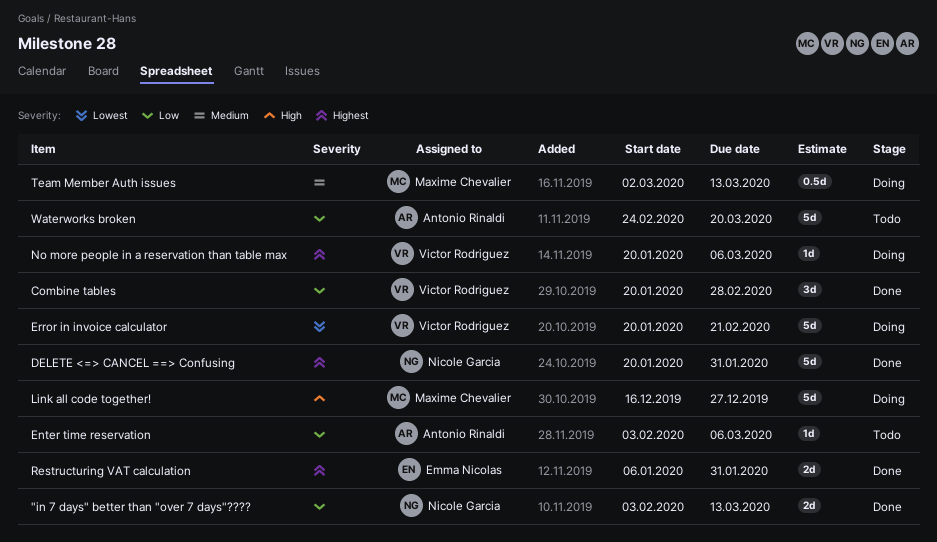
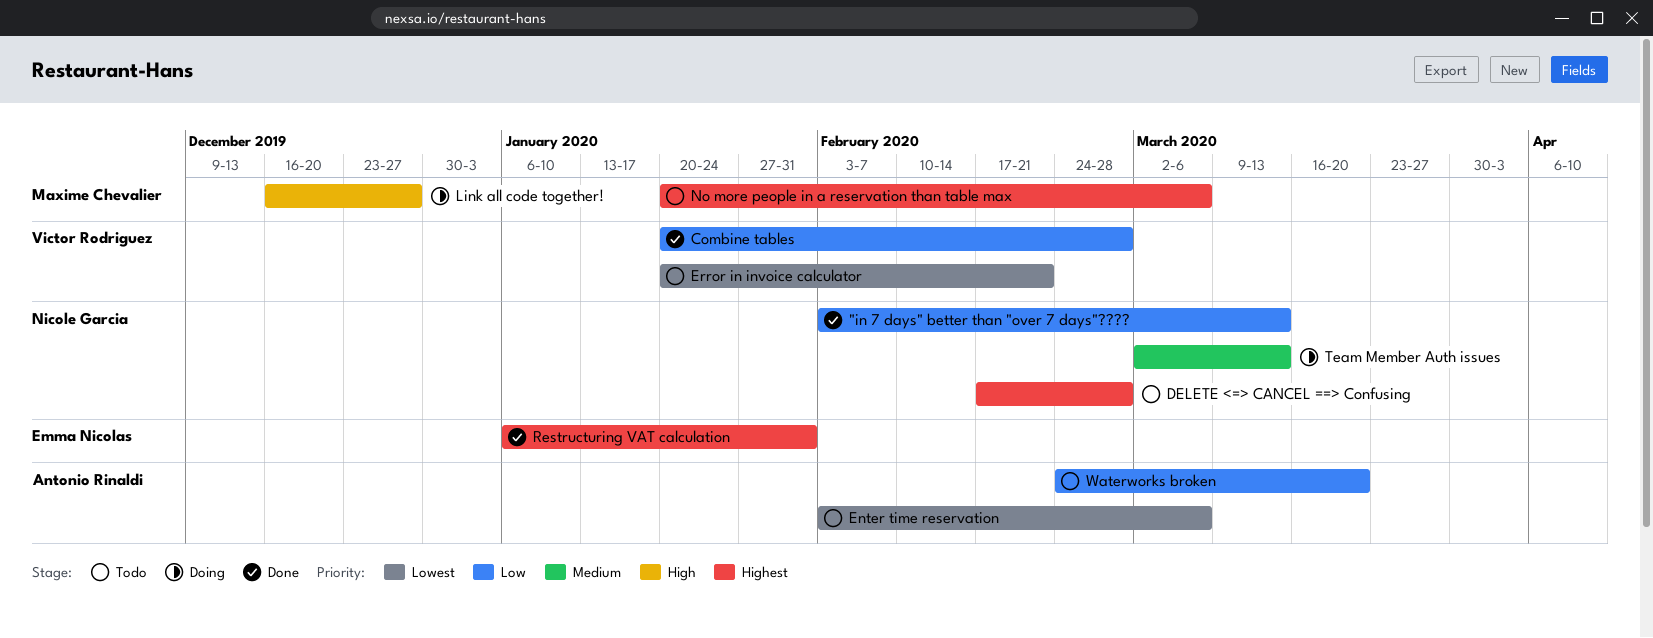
DELETE <=> CANCEL ==> Confusing, status: Done -> Todo
DELETE <=> CANCEL ==> Confusing, start: Jan 20 -> Feb 17
DELETE <=> CANCEL ==> Confusing, due: Jan 31 -> Feb 28
Enter time reservation, priority: Low -> Lowest
Error in invoice calculator, status: Doing -> Todo
No more people in a reservation than table max, status: Doing -> Todo
No more people in a reservation than table max, owner: Victor Rodriguez -> Maxime Chevalier
Team Member Auth issues, owner: Maxime Chevalier -> Nicole Garcia

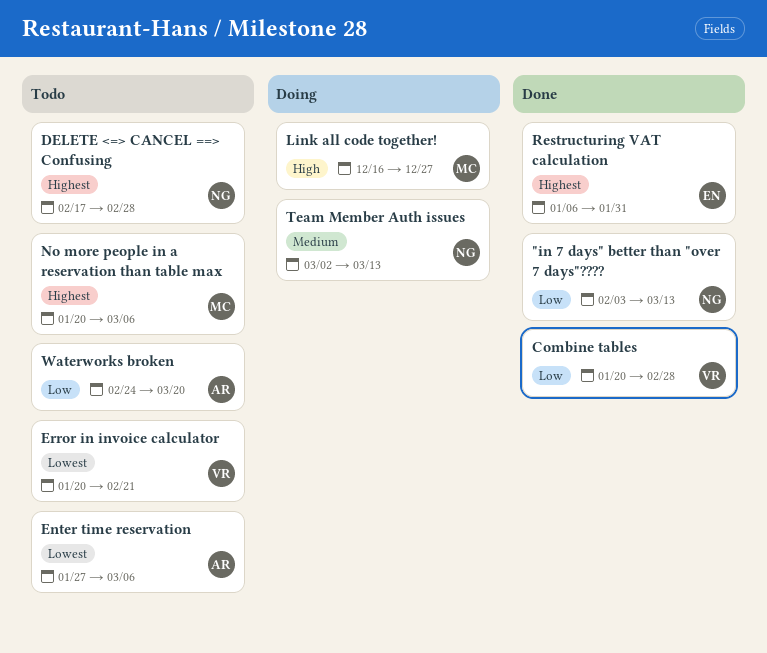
Enter time reservation, start: Feb 3 -> Jan 27

